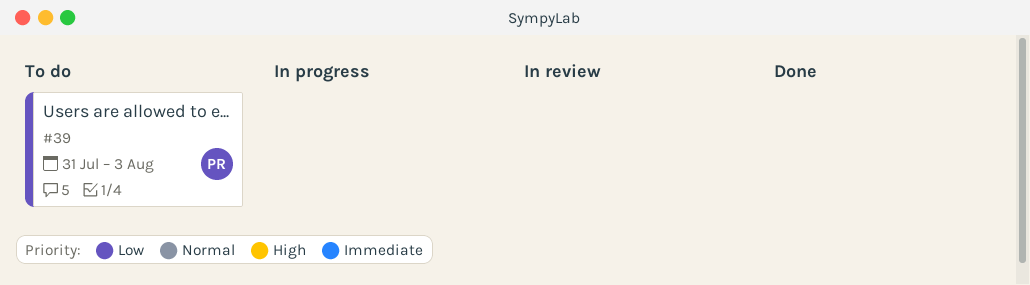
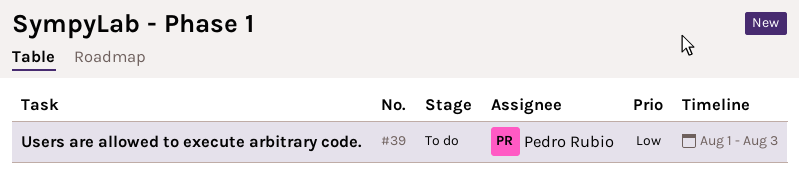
#39, start: Jul 31 -> Aug 1

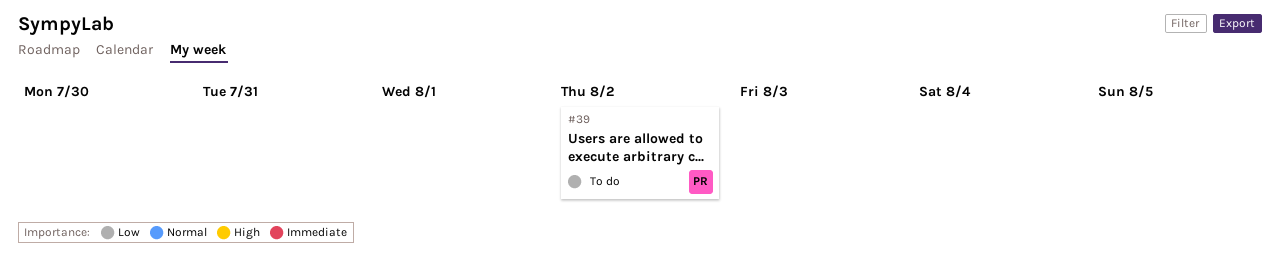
#39, due: Aug 3 -> Aug 2

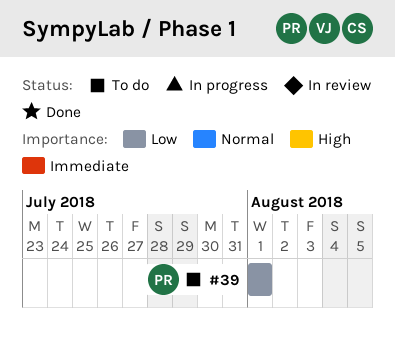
#39, due: Aug 2 -> Aug 1

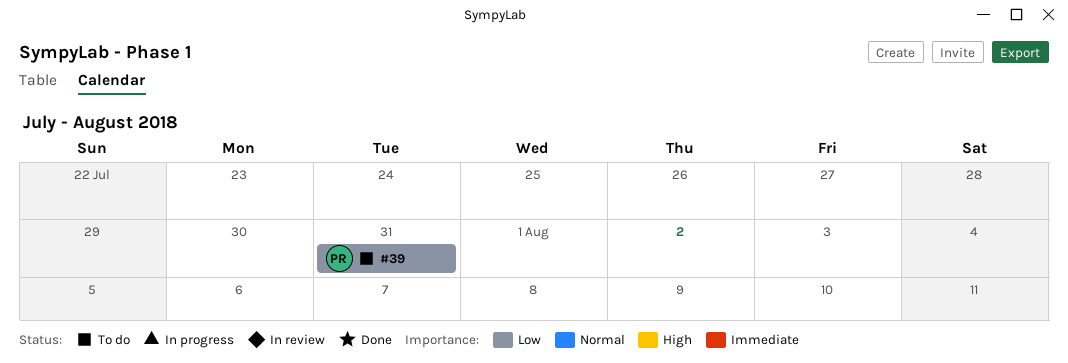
#39, start: Aug 1 -> Jul 31
#39, due: Aug 1 -> Jul 31

